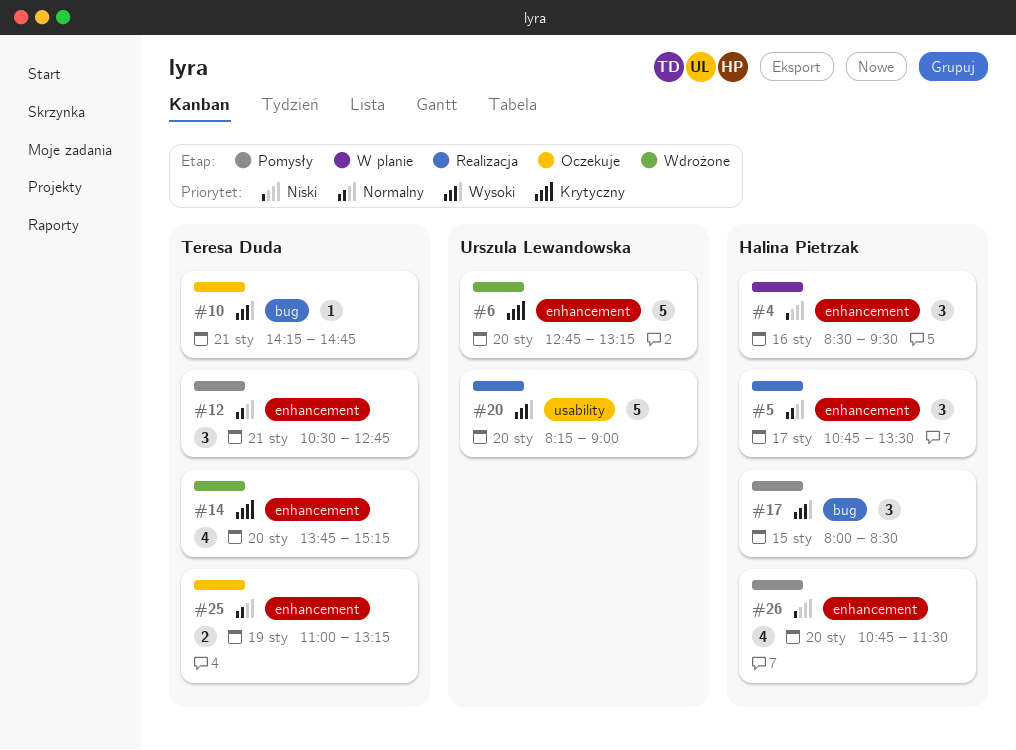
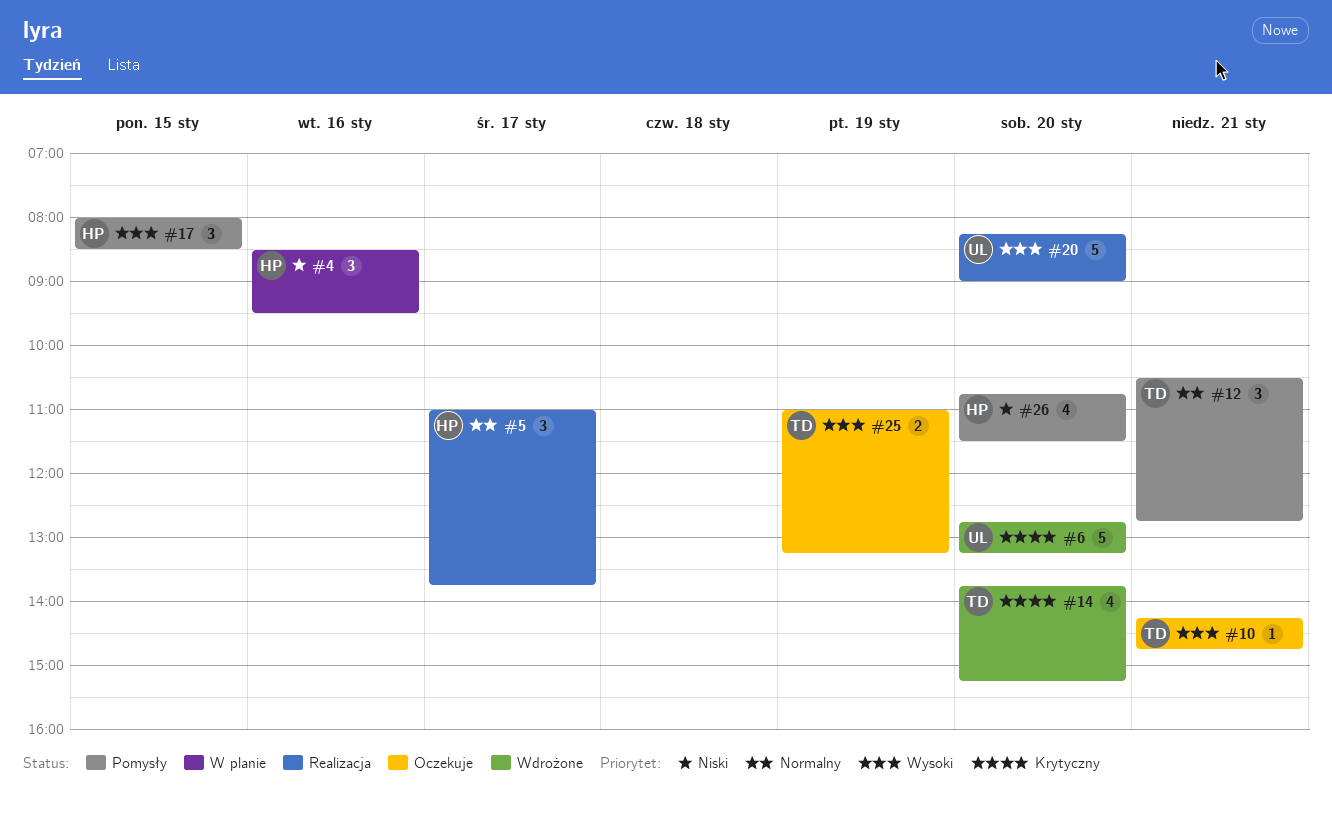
#5, begins: 10:45 -> 11:00
#5, ends: 13:30 -> 13:45
#25, priority: Normalny -> Wysoki

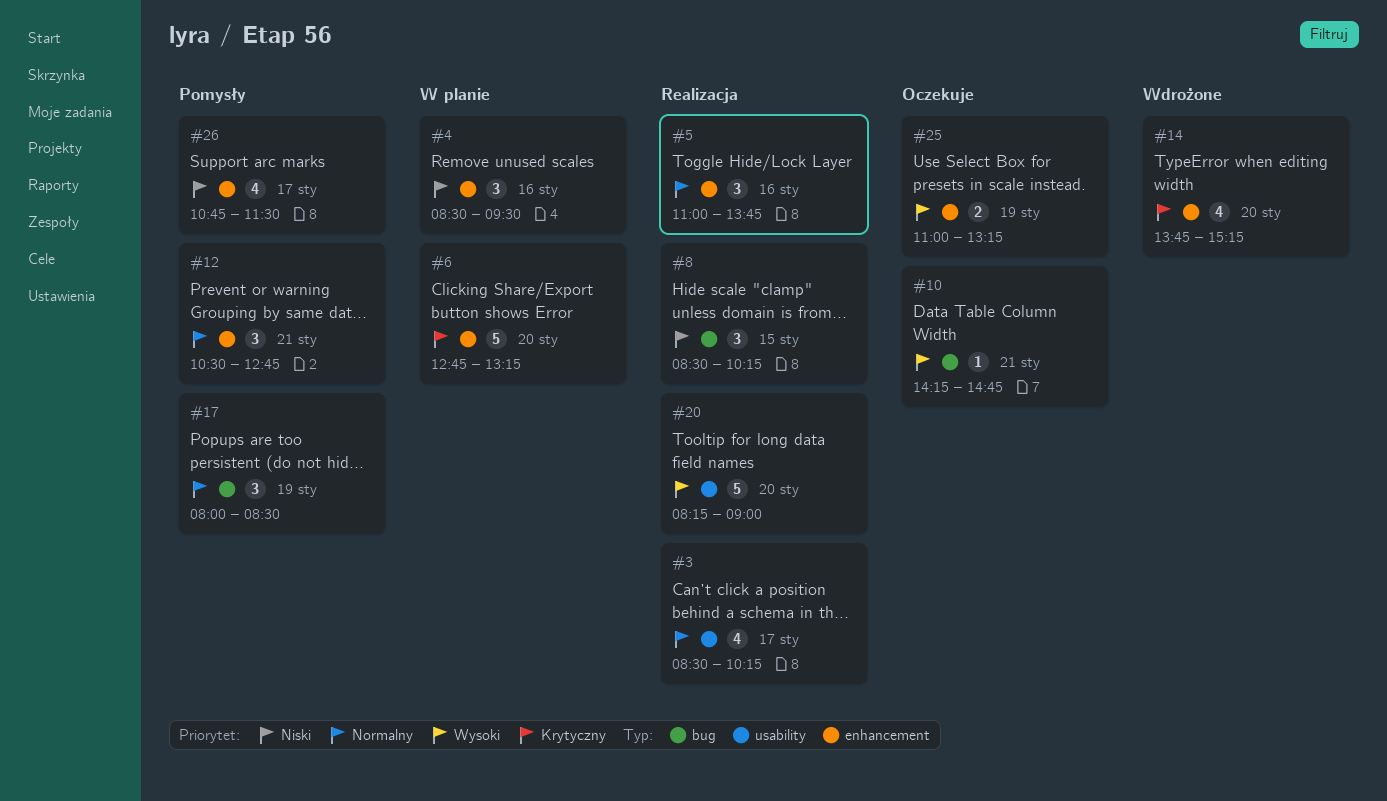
#3: none -> present
#5, day: Jan 17 -> Jan 16
#6, status: Wdrożone -> W planie
#8: none -> present
#17, priority: Wysoki -> Normalny
#17, day: Jan 15 -> Jan 19
#26, day: Jan 20 -> Jan 17

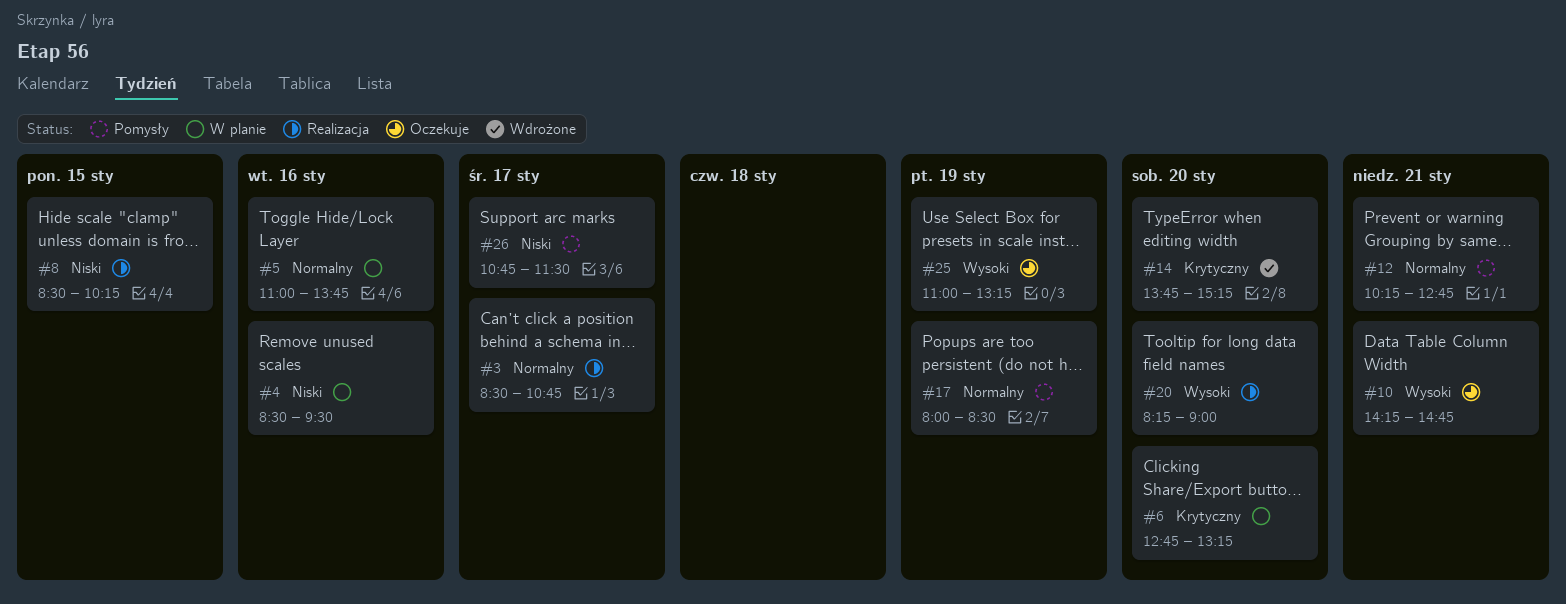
#3, ends: 10:15 -> 10:45
#5, status: Realizacja -> W planie
#12, begins: 10:30 -> 10:15

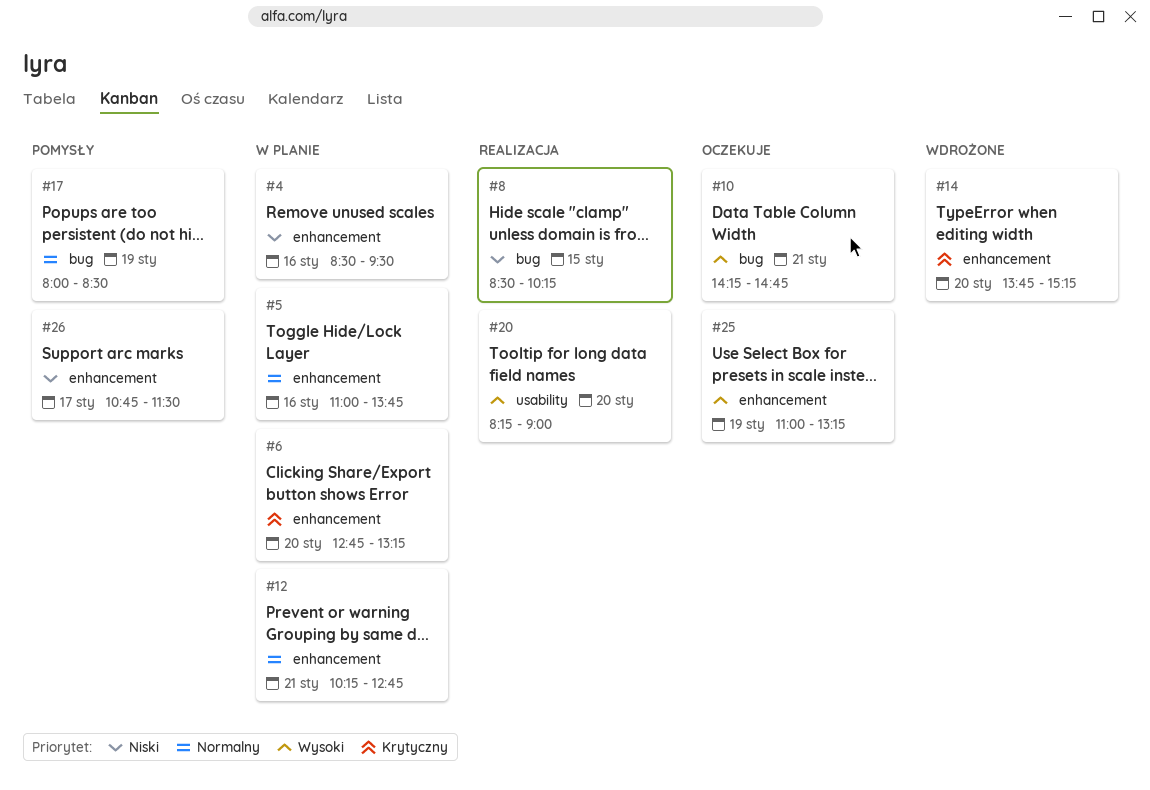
#3: present -> none
#12, status: Pomysły -> W planie

